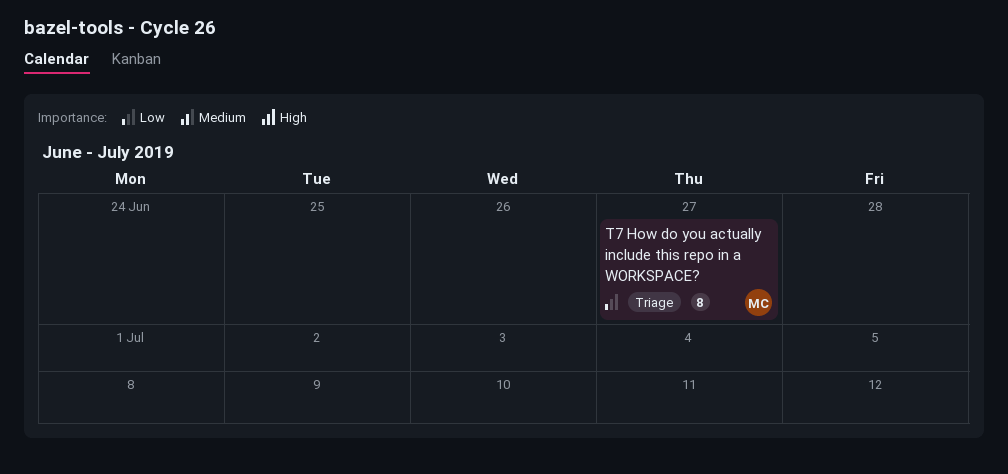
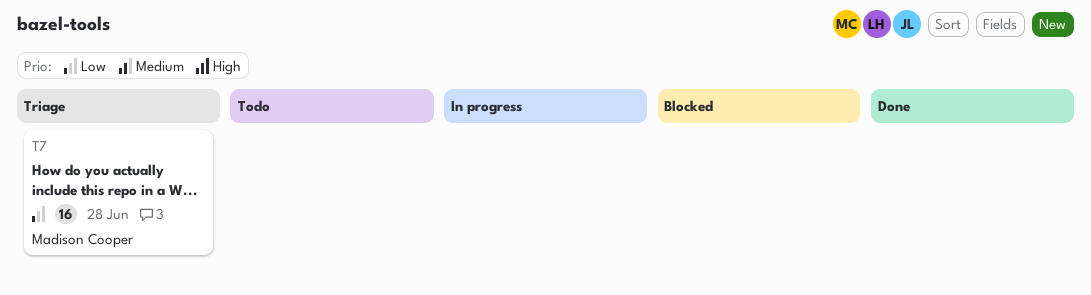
T7, estimate: 8 -> 16
T7, due: Jun 27 -> Jun 28

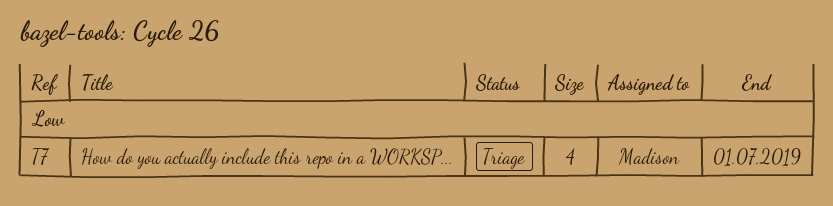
T7, estimate: 16 -> 4
T7, due: Jun 28 -> Jul 1

